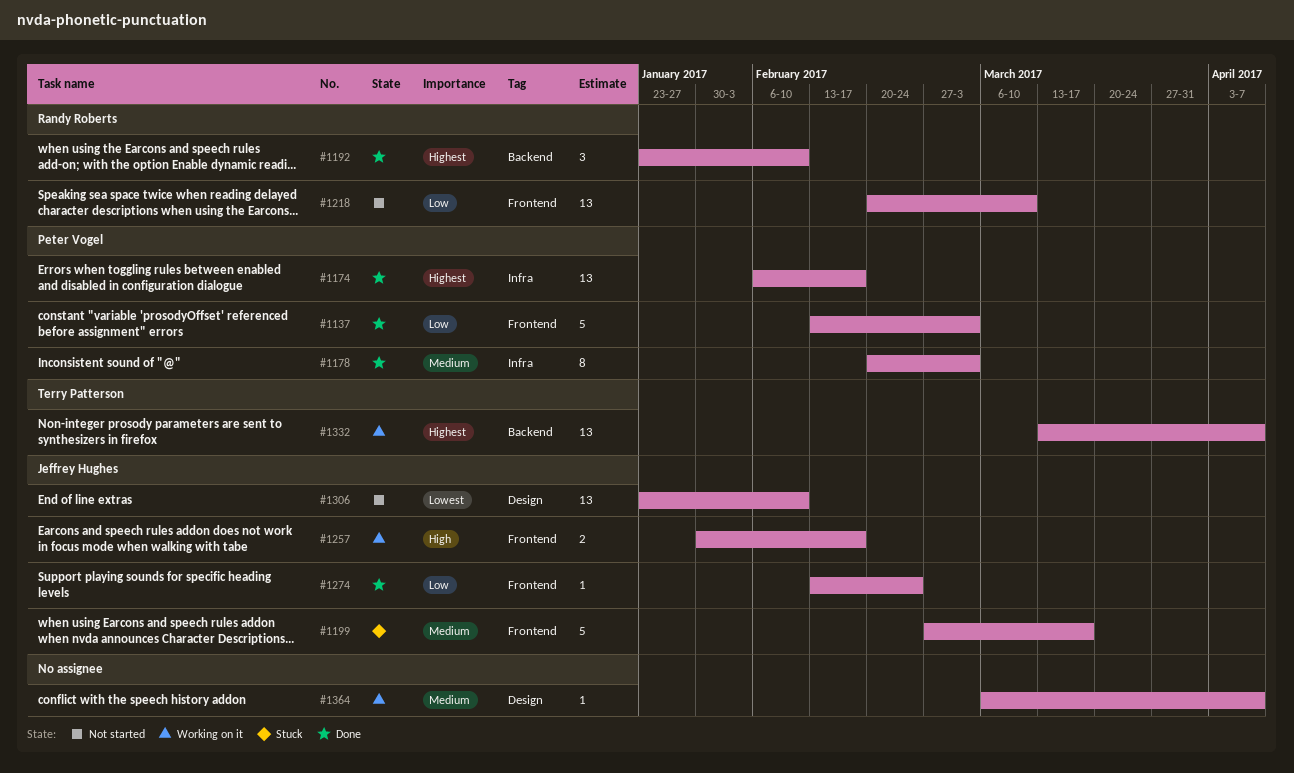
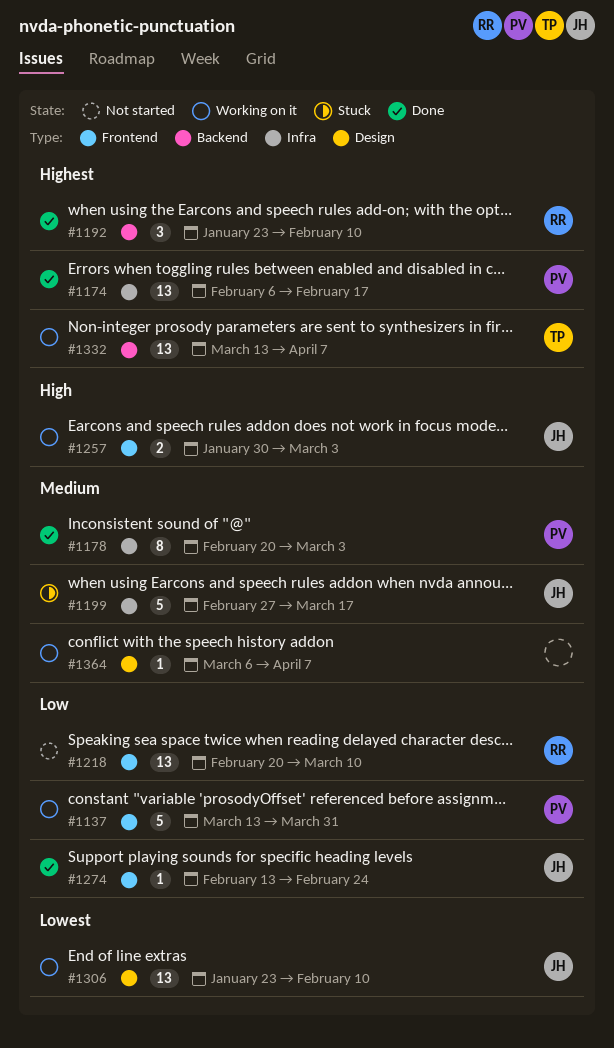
#1137, status: Done -> Working on it
#1137, start: Feb 13 -> Mar 13
#1137, due: Mar 3 -> Mar 31
#1199, label: Frontend -> Infra
#1257, due: Feb 17 -> Mar 3
#1306, status: Not started -> Working on it

